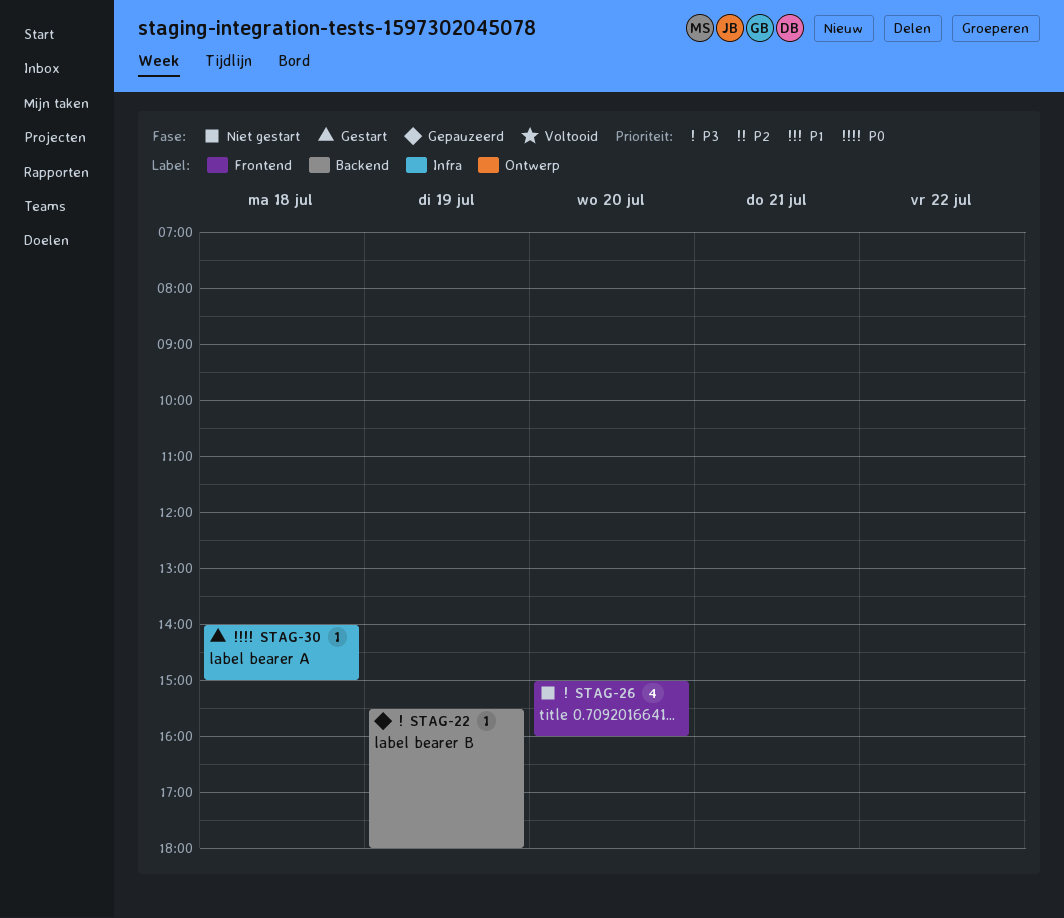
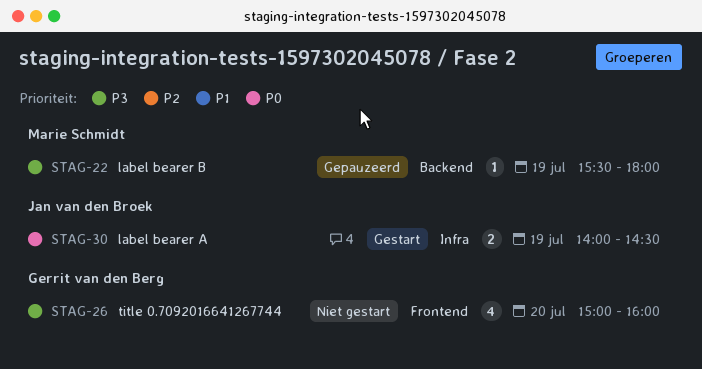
STAG-30, estimate: 1 -> 2
STAG-30, day: Jul 18 -> Jul 19
STAG-30, ends: 15:00 -> 14:30

